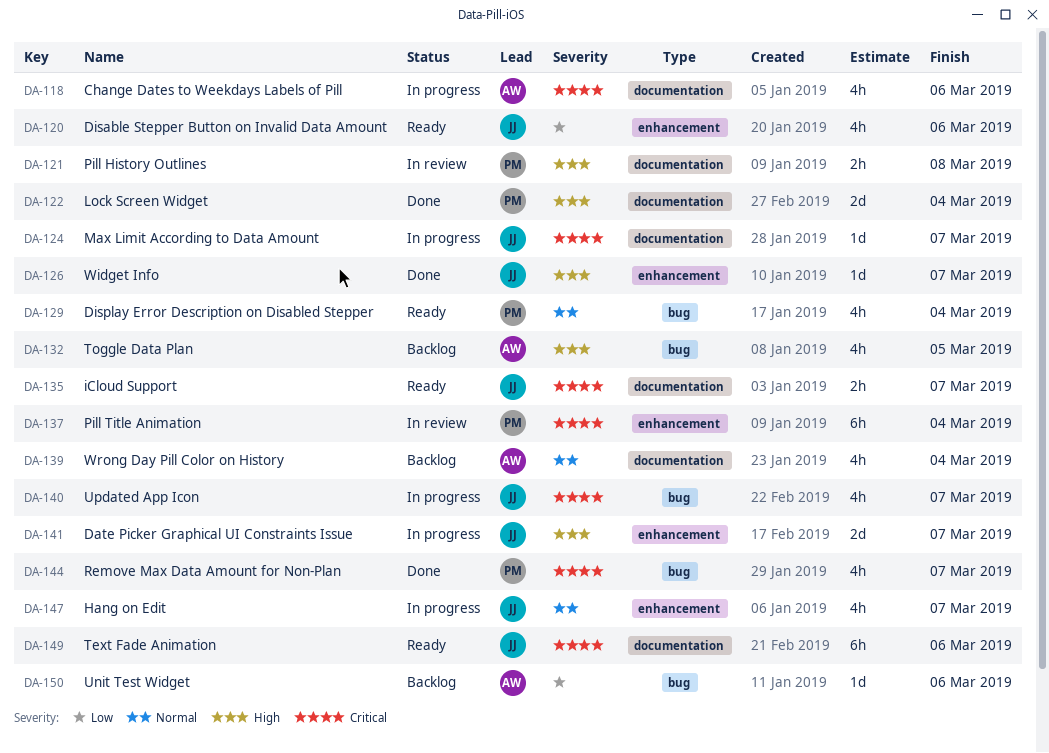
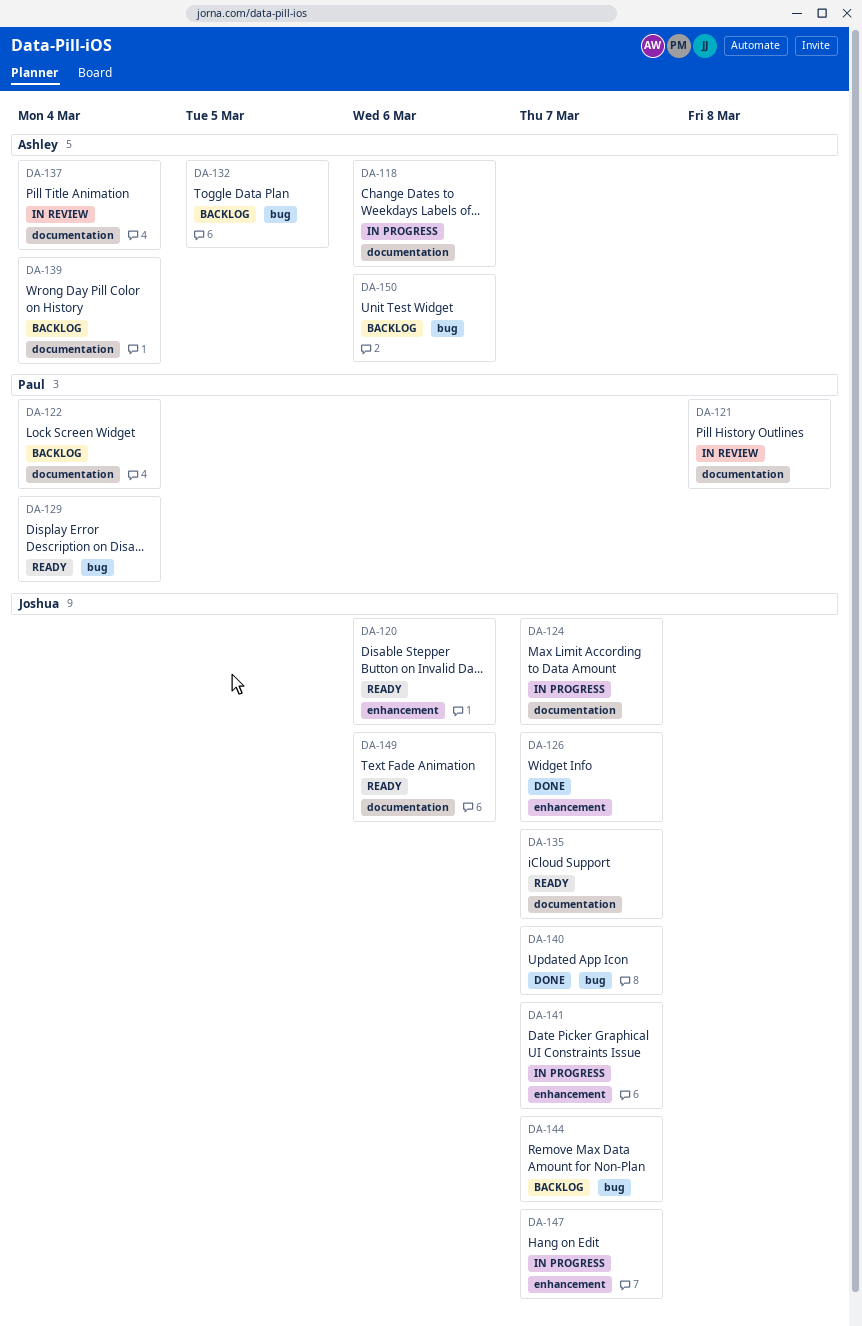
DA-122, status: Done -> Backlog
DA-137, owner: Paul -> Ashley
DA-137, label: enhancement -> documentation
DA-140, status: In progress -> Done
DA-144, status: Done -> Backlog
DA-144, owner: Paul -> Joshua

